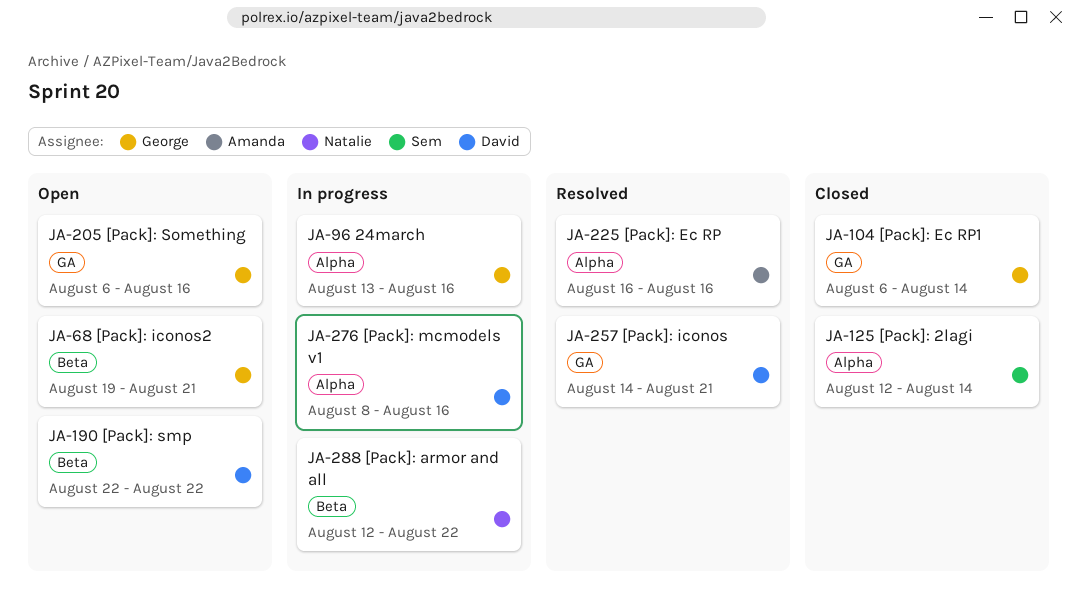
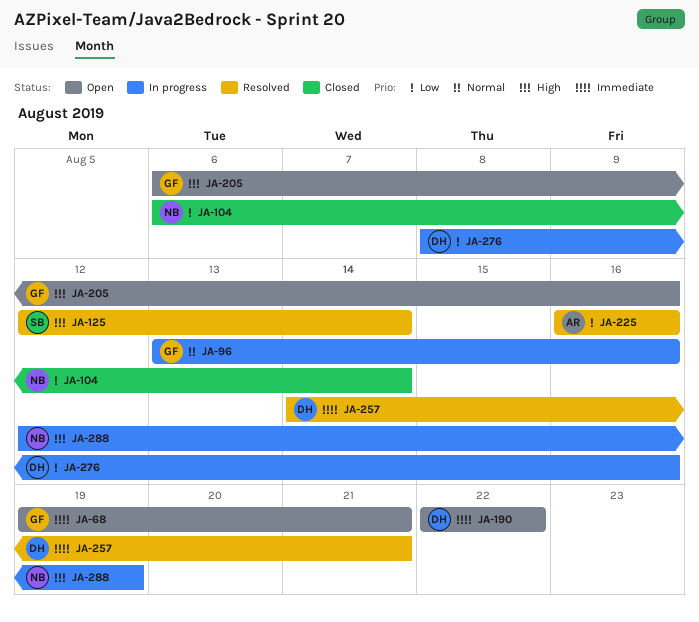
JA-104, owner: George -> Natalie
JA-125, status: Closed -> Resolved
JA-288, due: Aug 22 -> Aug 19

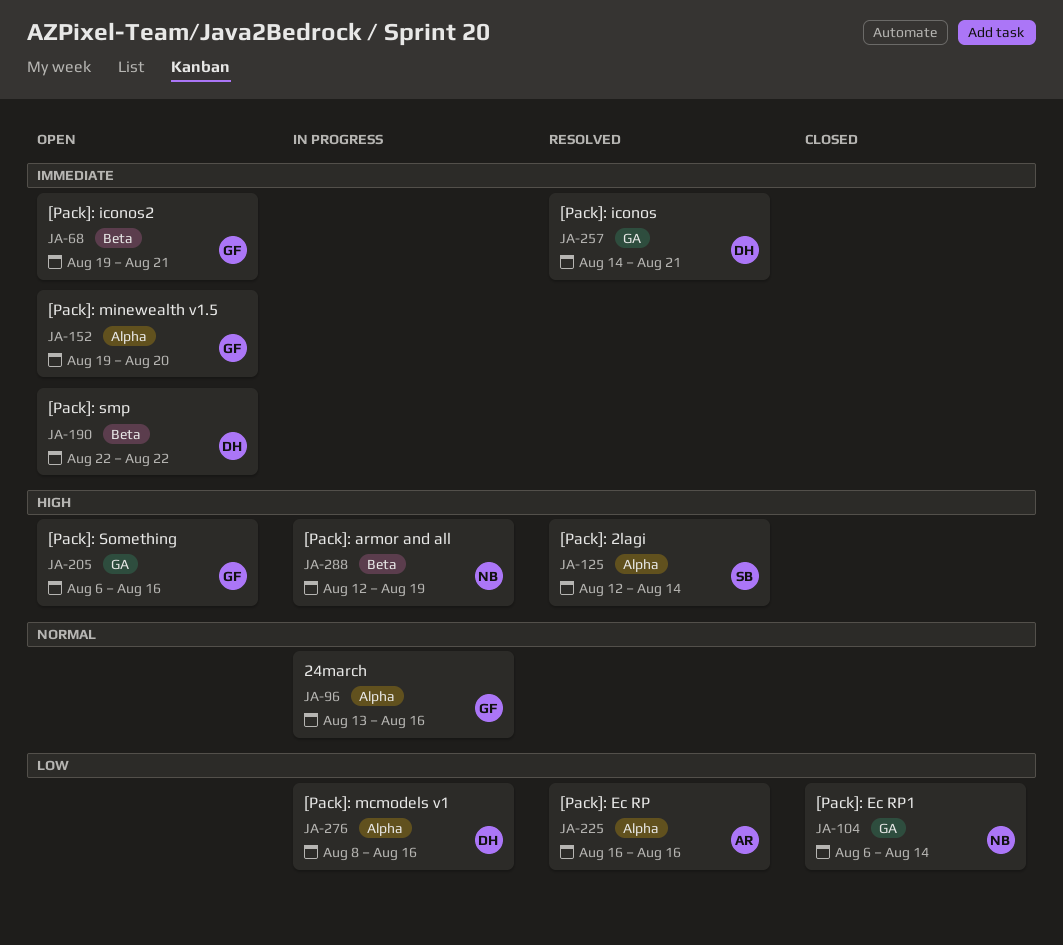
JA-152: none -> present

